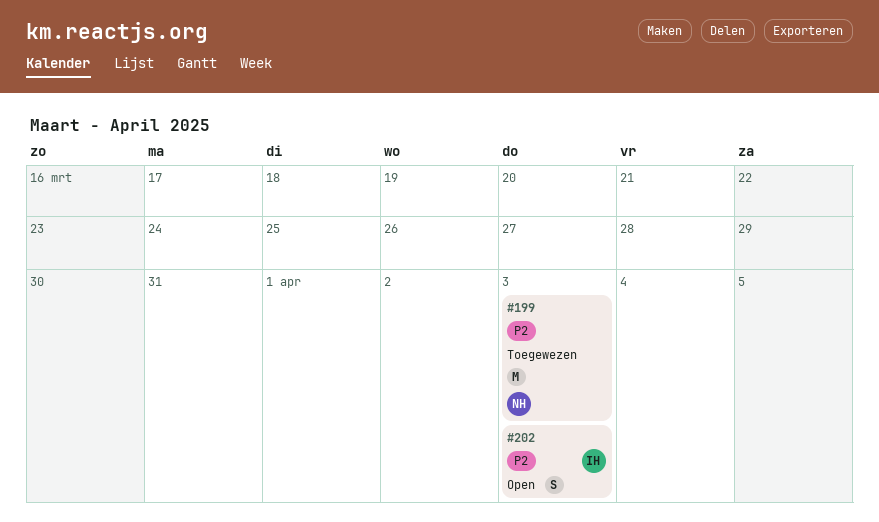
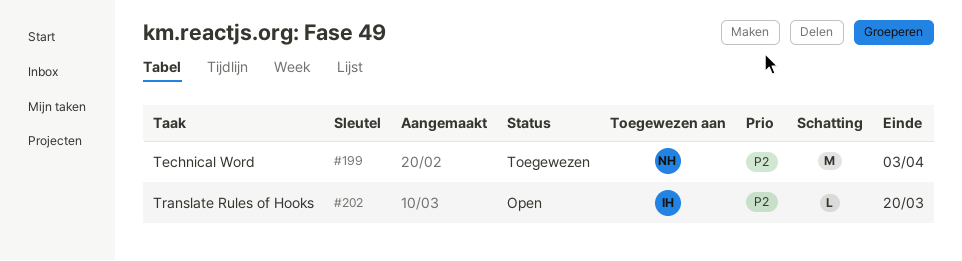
#202, estimate: S -> L
#202, due: Apr 3 -> Mar 20

